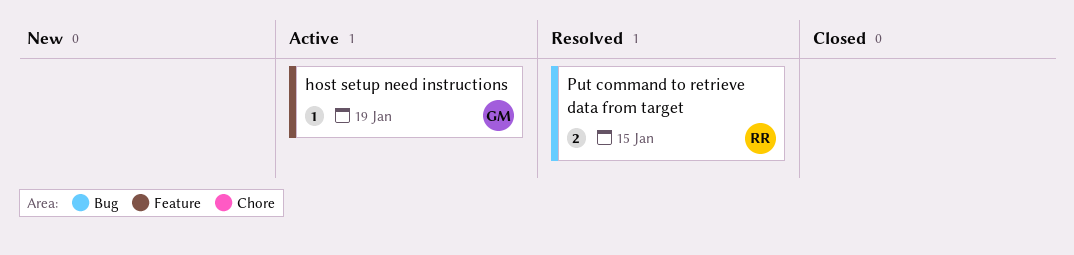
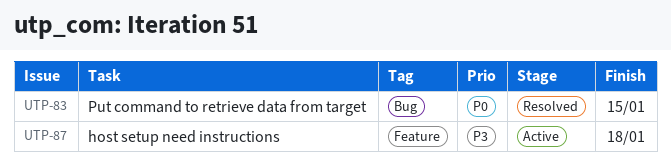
host setup need instructions, due: Jan 19 -> Jan 18

